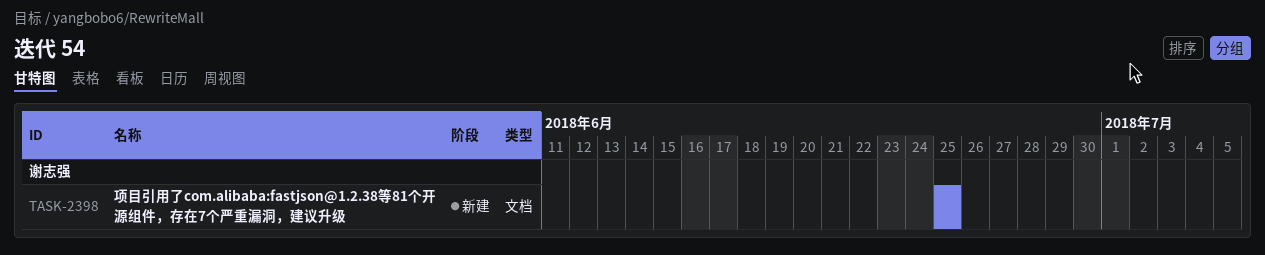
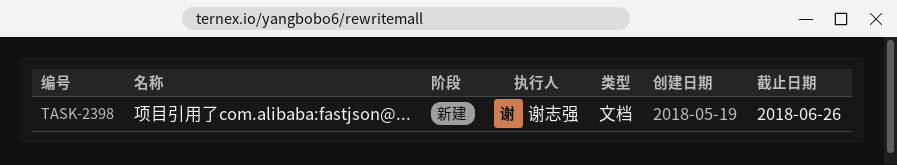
TASK-2398, due: Jun 25 -> Jun 26

